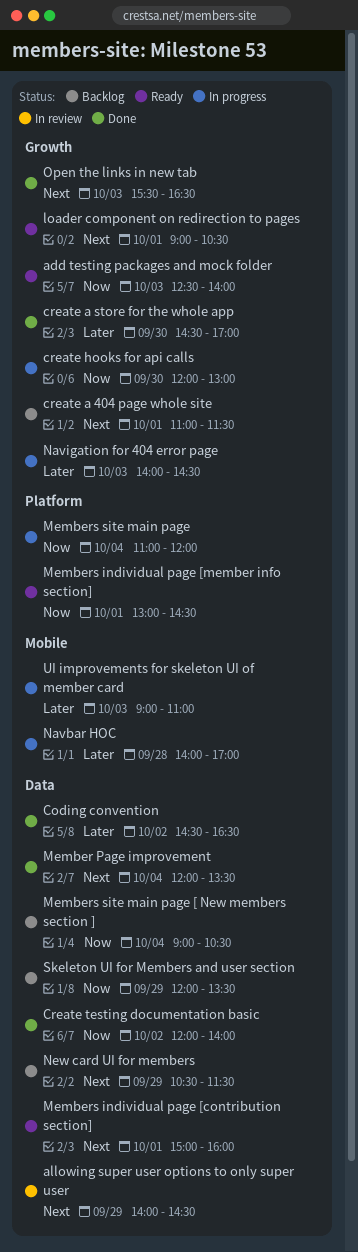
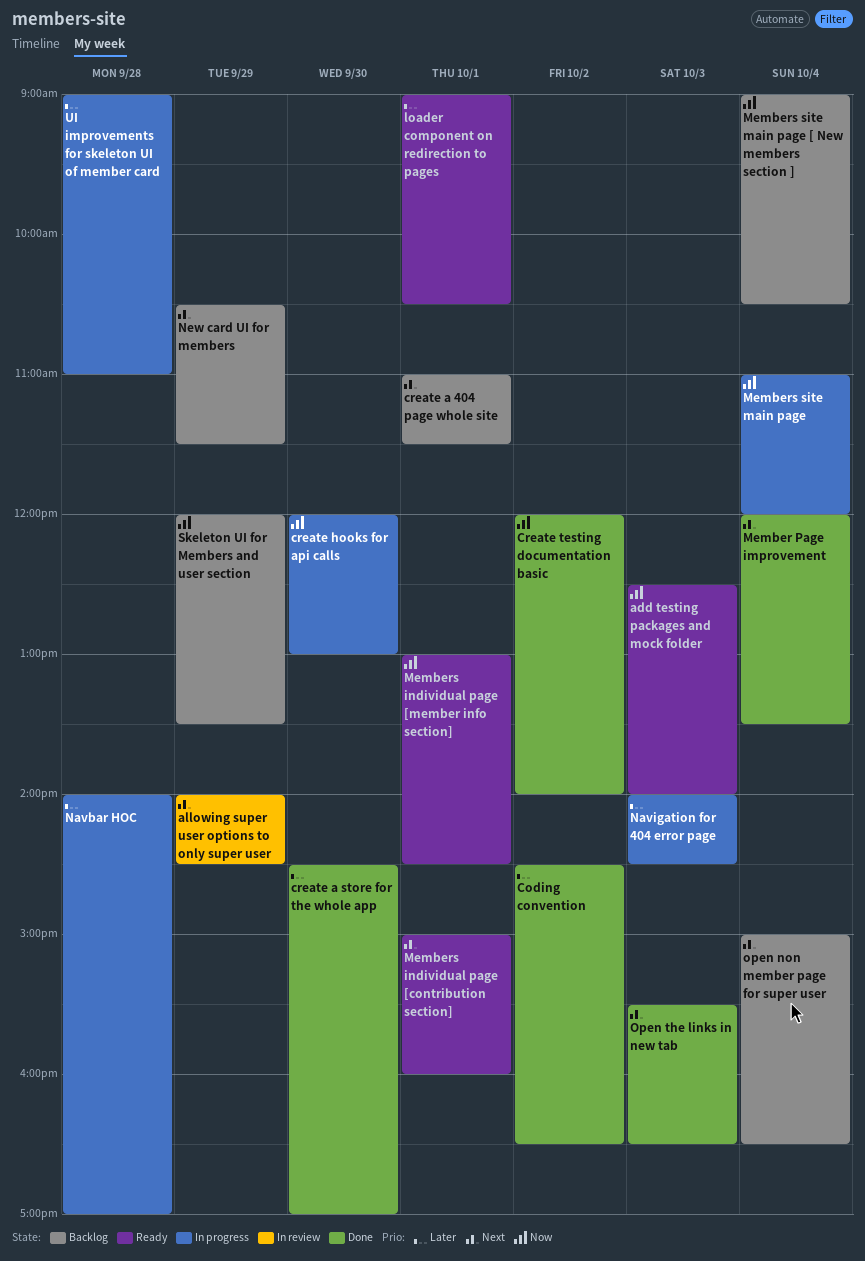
loader component on redirection to pages, priority: Next -> Later
open non member page for super user: none -> present
UI improvements for skeleton UI of member card, day: Oct 3 -> Sep 28

